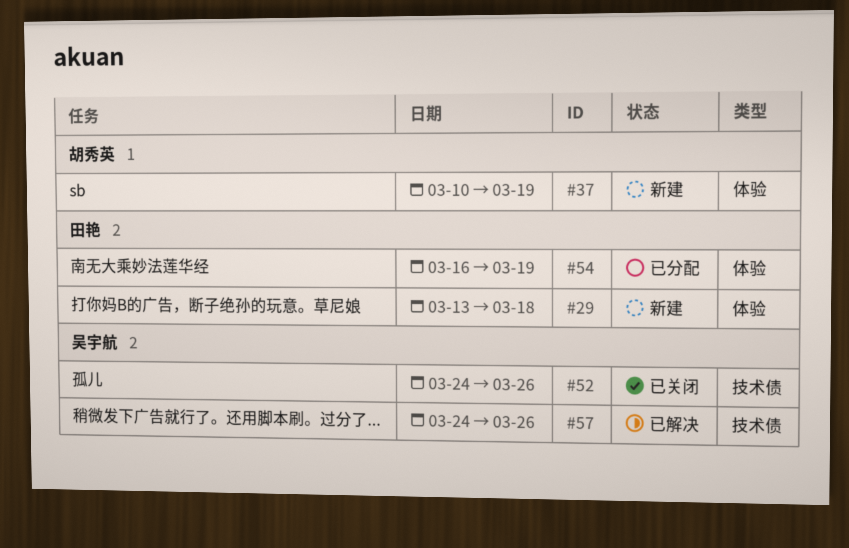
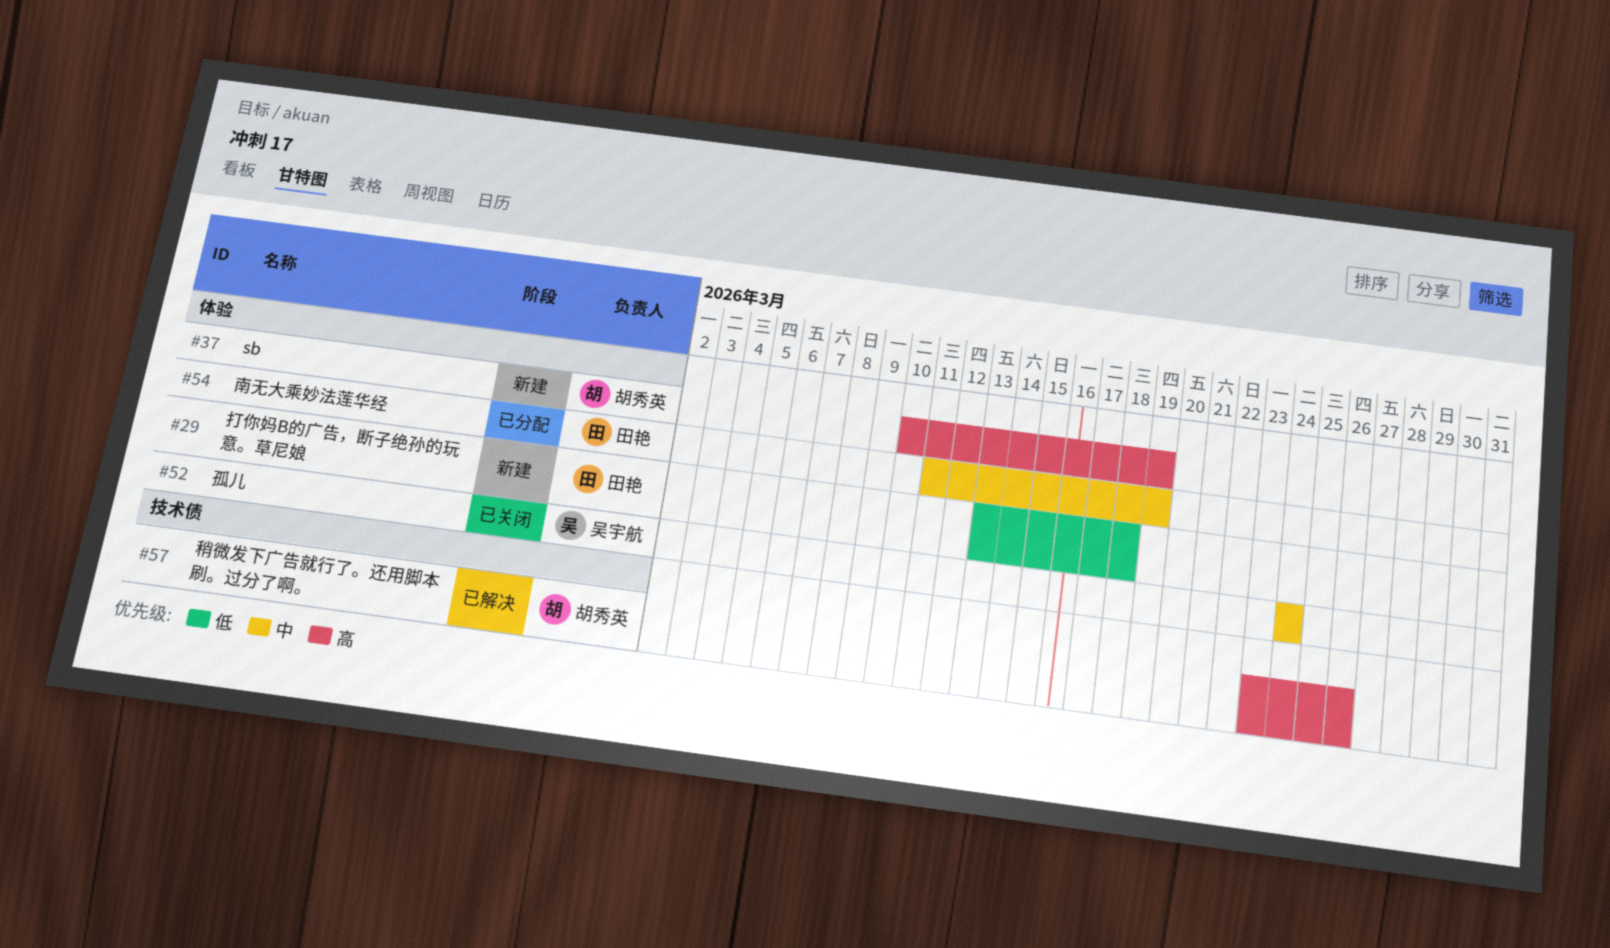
#52, label: 技术债 -> 体验
#52, due: Mar 26 -> Mar 24
#54, start: Mar 16 -> Mar 11
#57, owner: 吴宇航 -> 胡秀英
#57, start: Mar 24 -> Mar 23

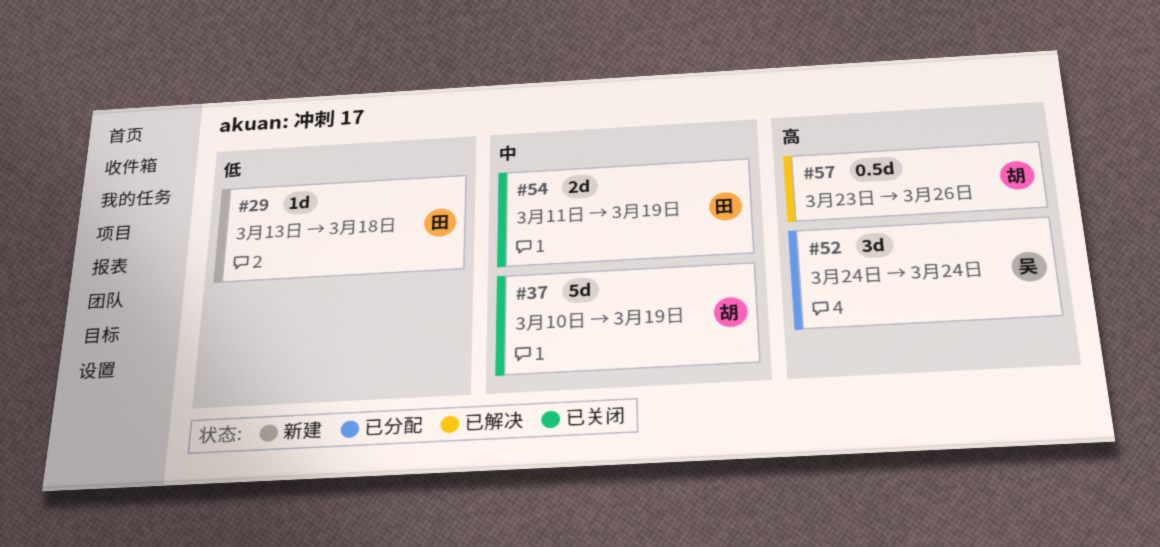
#37, status: 新建 -> 已关闭
#37, priority: 高 -> 中
#52, status: 已关闭 -> 已分配
#52, priority: 中 -> 高
#54, status: 已分配 -> 已关闭

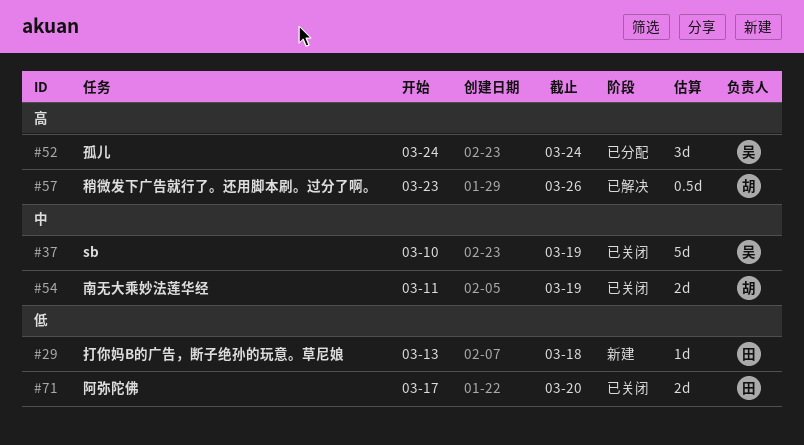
#37, owner: 胡 -> 吴
#54, owner: 田 -> 胡
#71: none -> present

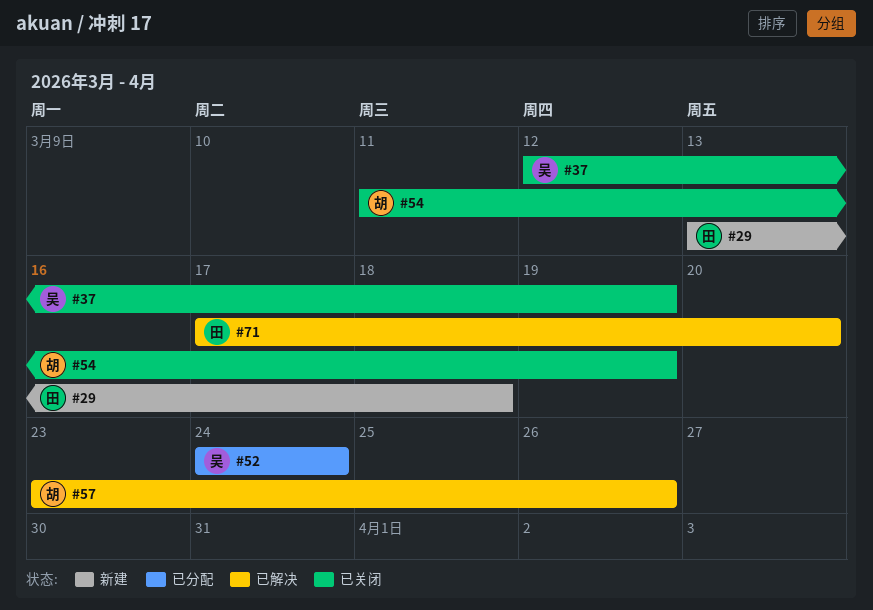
#37, start: Mar 10 -> Mar 12
#71, status: 已关闭 -> 已解决

